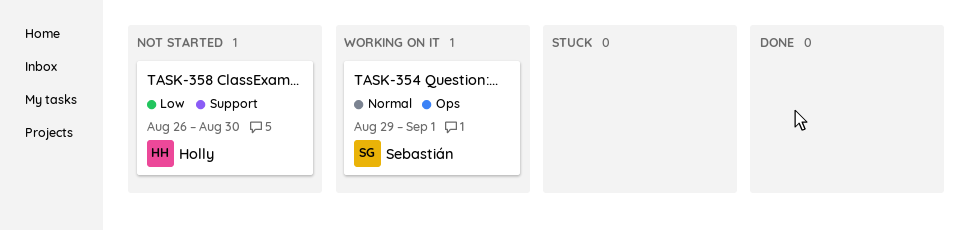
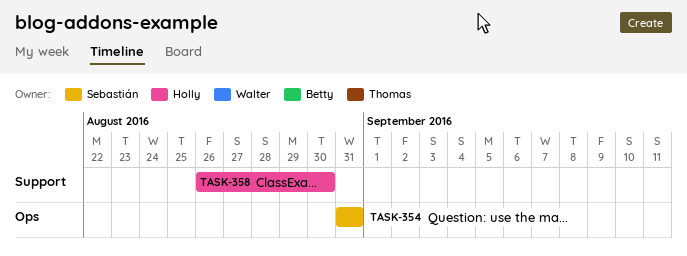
TASK-354, start: Aug 29 -> Aug 31
TASK-354, due: Sep 1 -> Aug 31

